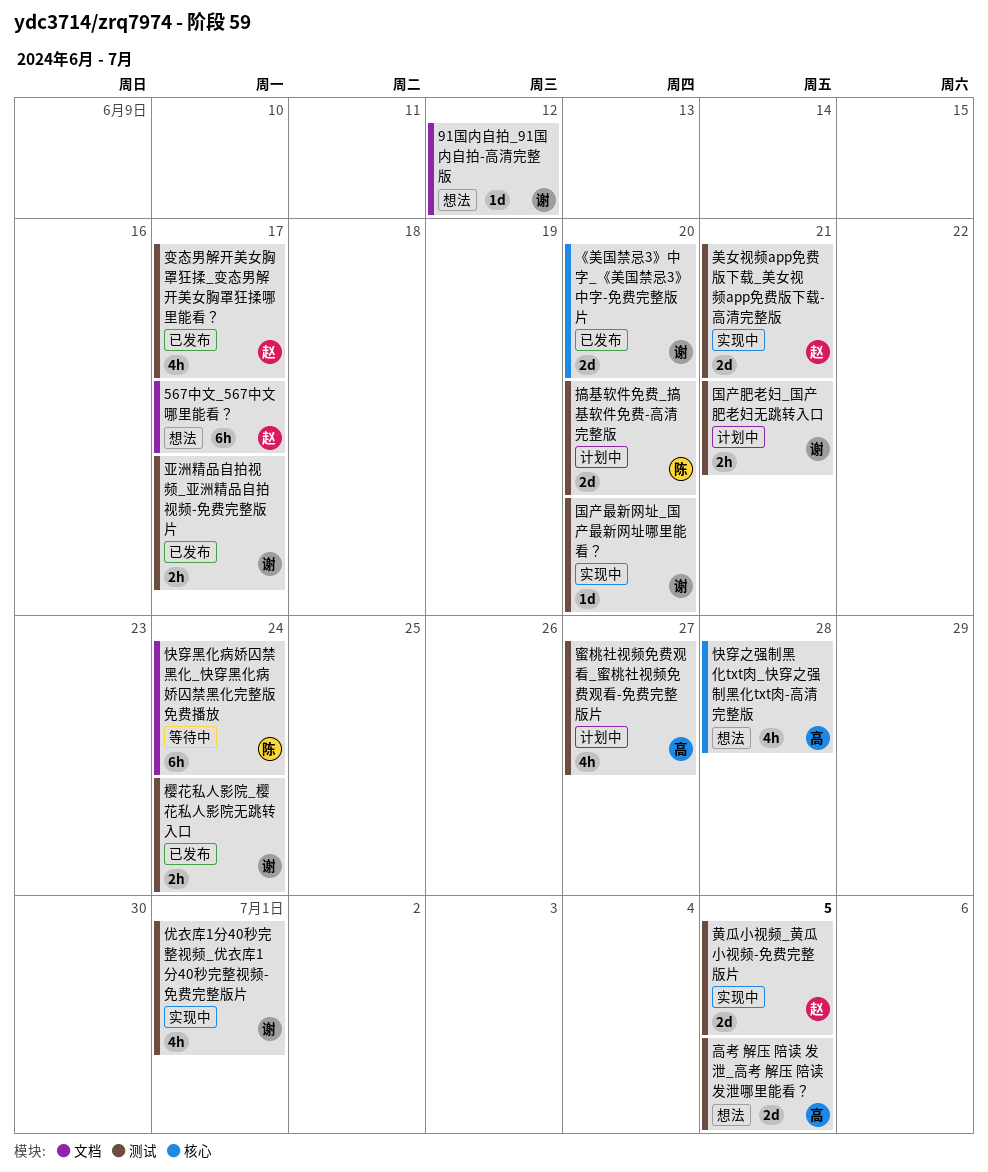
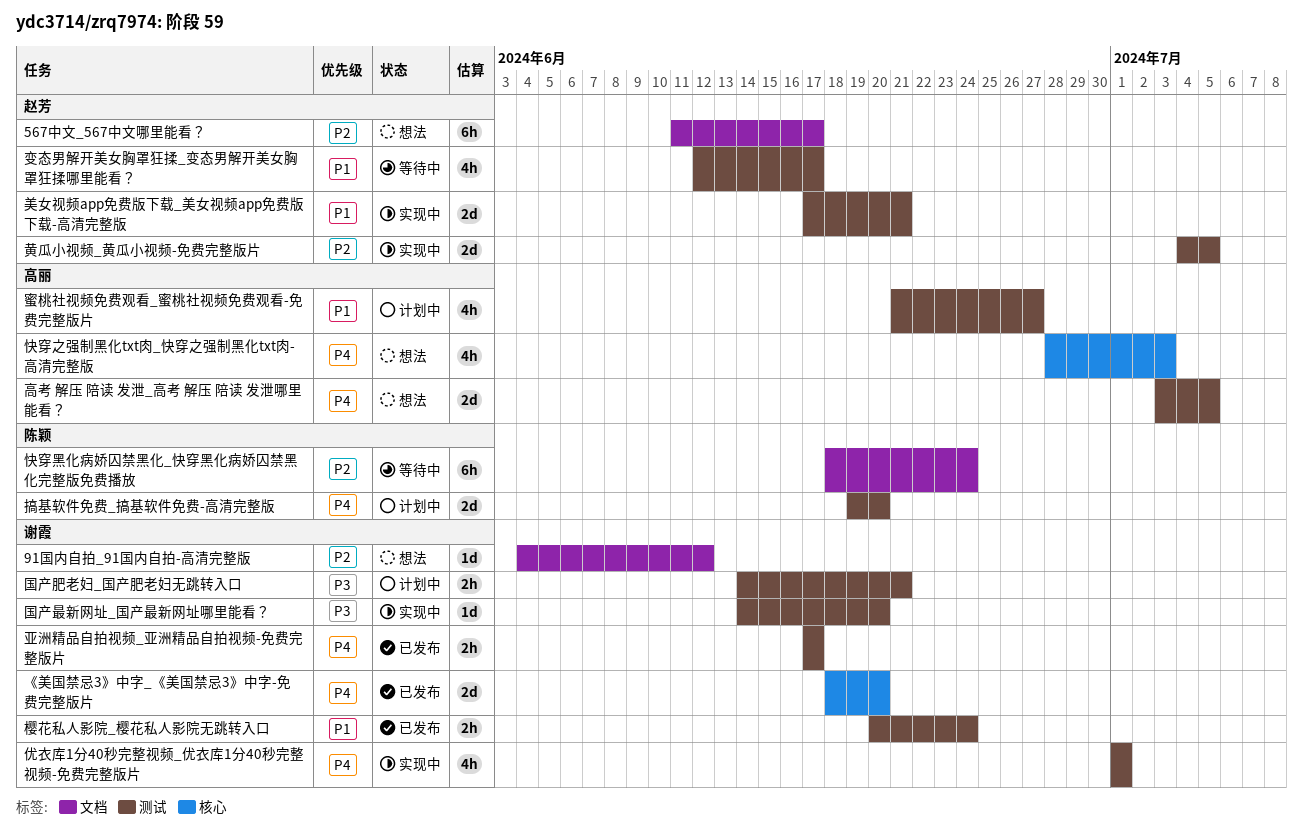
变态男解开美女胸罩狂揉_变态男解开美女胸罩狂揉哪里能看？, status: 已发布 -> 等待中
快穿之强制黑化txt肉_快穿之强制黑化txt肉-高清完整版, due: Jun 28 -> Jul 3

